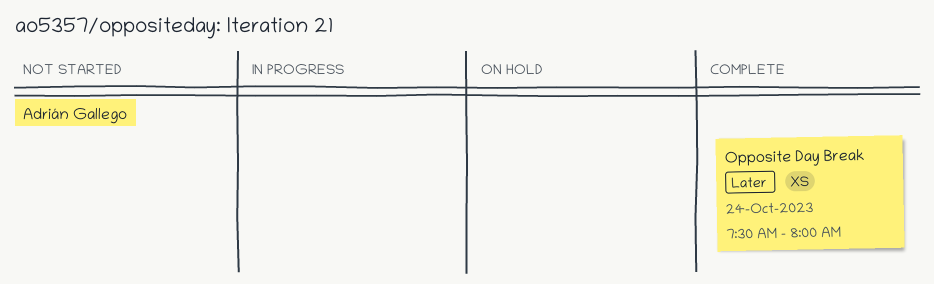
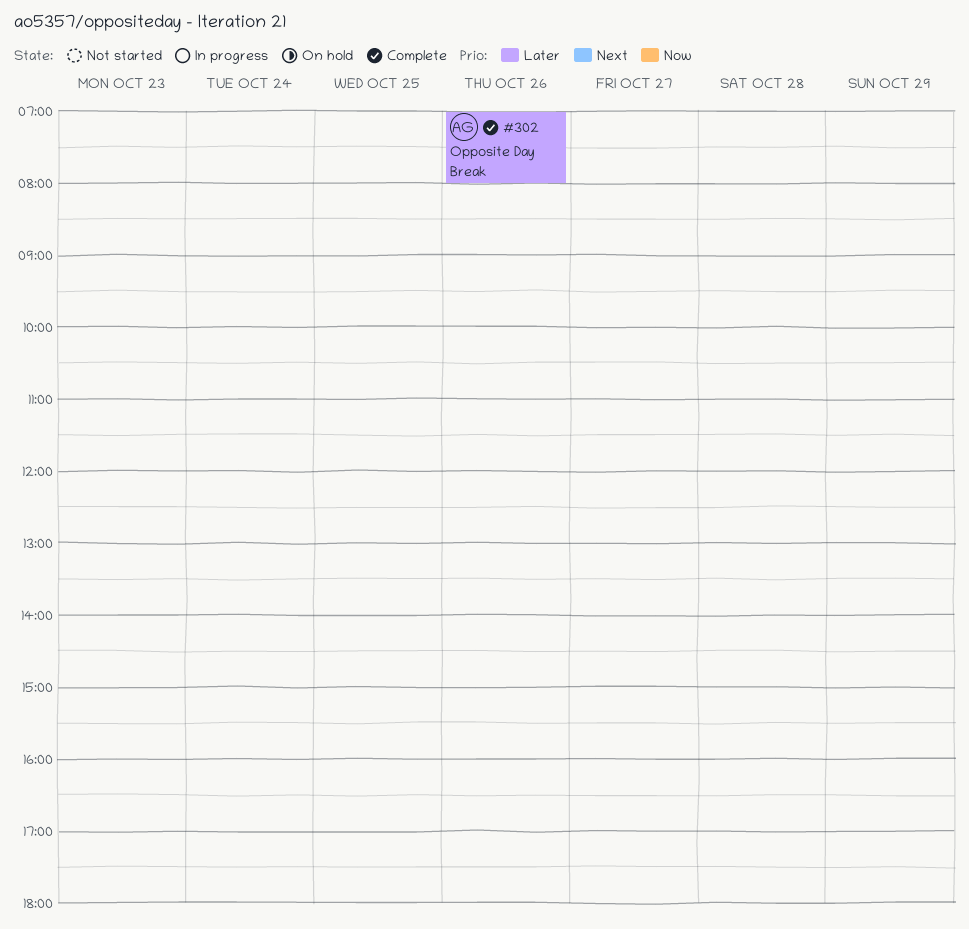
Opposite Day Break, day: Oct 24 -> Oct 26
Opposite Day Break, begins: 07:30 -> 07:00

